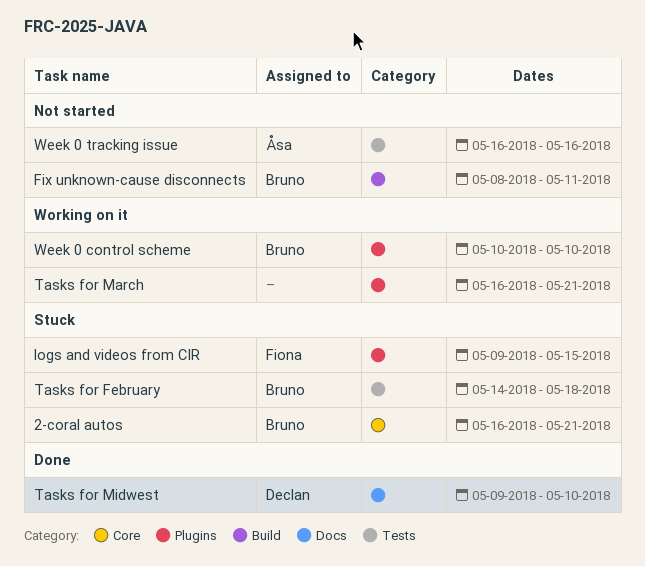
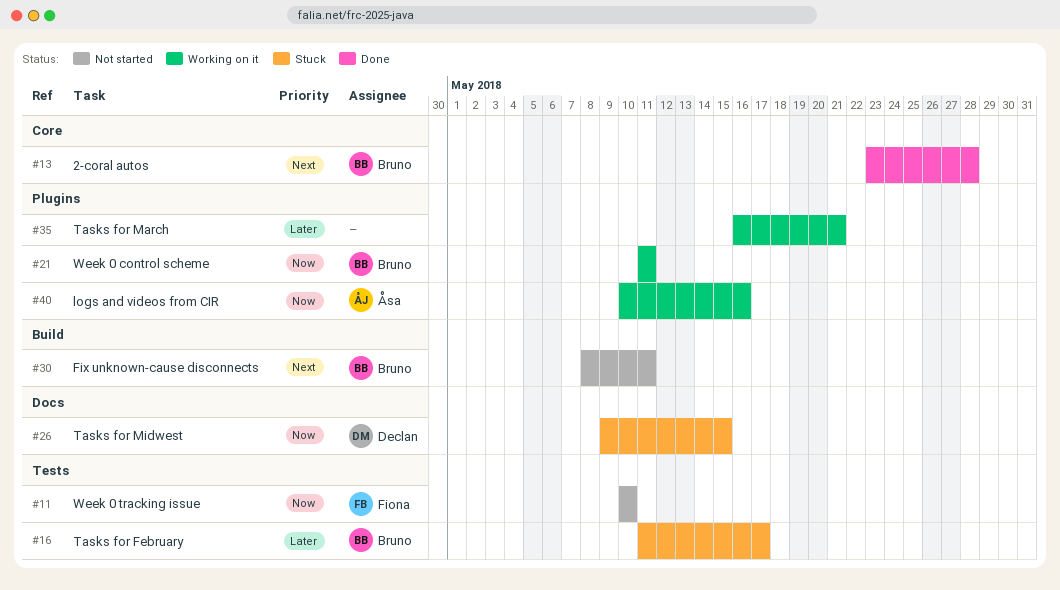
2-coral autos, status: Stuck -> Done
2-coral autos, start: May 16 -> May 23
2-coral autos, due: May 21 -> May 28
logs and videos from CIR, status: Stuck -> Working on it
logs and videos from CIR, owner: Fiona -> Åsa
logs and videos from CIR, start: May 9 -> May 10
logs and videos from CIR, due: May 15 -> May 16
Tasks for February, start: May 14 -> May 11
Tasks for February, due: May 18 -> May 17
Tasks for Midwest, status: Done -> Stuck
Tasks for Midwest, due: May 10 -> May 15
Week 0 control scheme, start: May 10 -> May 11
Week 0 control scheme, due: May 10 -> May 11
Week 0 tracking issue, owner: Åsa -> Fiona
Week 0 tracking issue, start: May 16 -> May 10
Week 0 tracking issue, due: May 16 -> May 10

